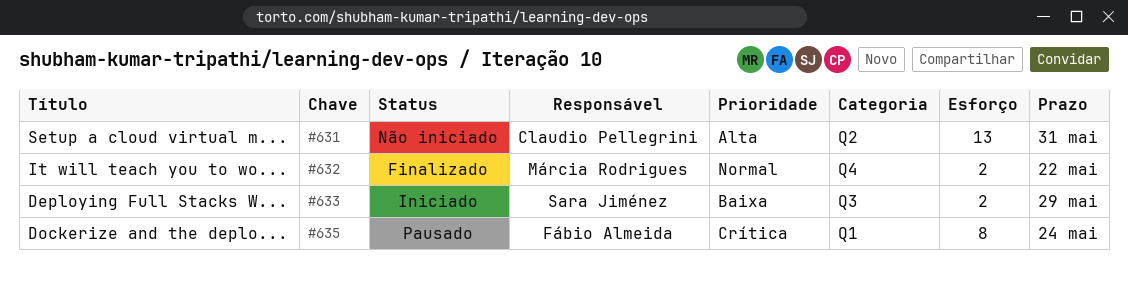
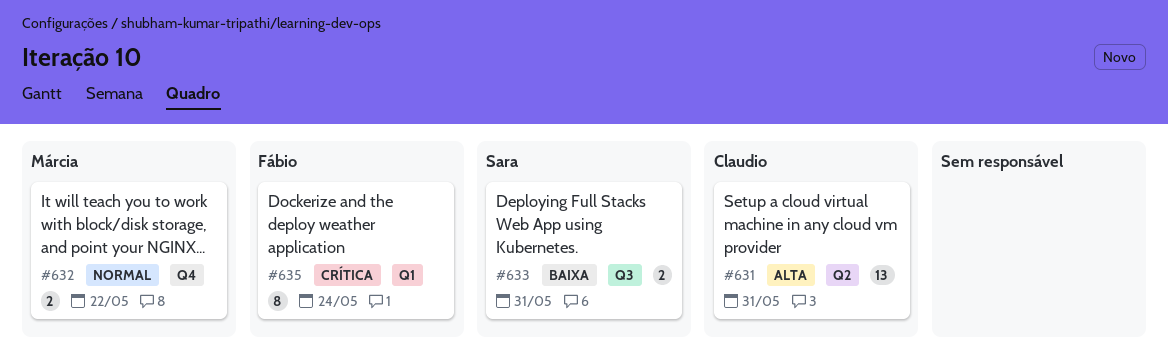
#633, due: May 29 -> May 31

